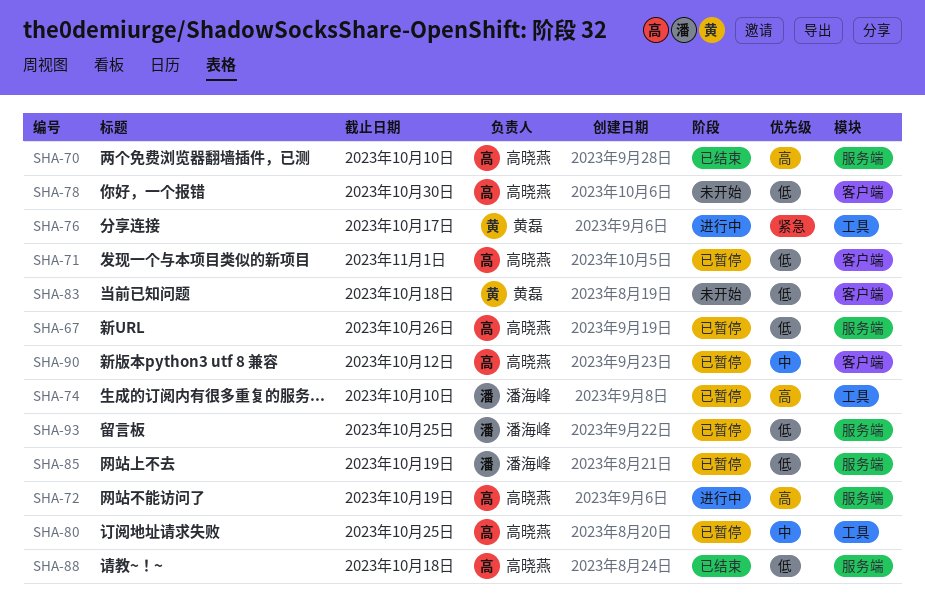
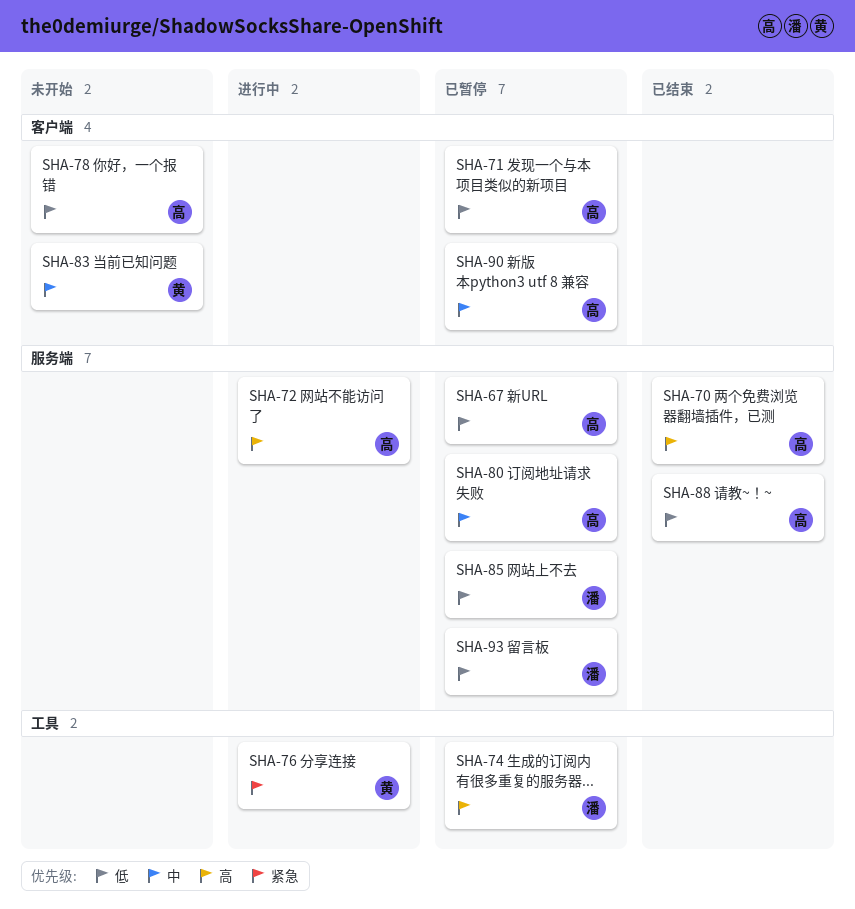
SHA-80, label: 工具 -> 服务端
SHA-83, priority: 低 -> 中

